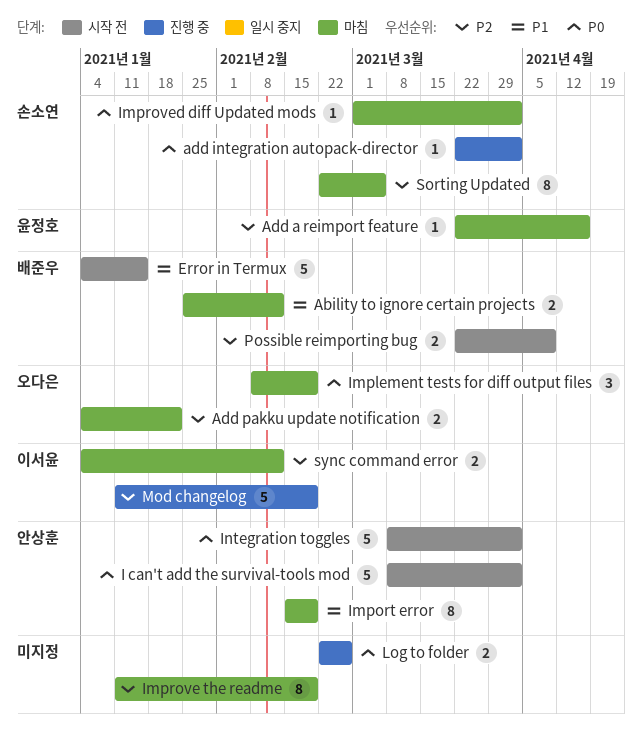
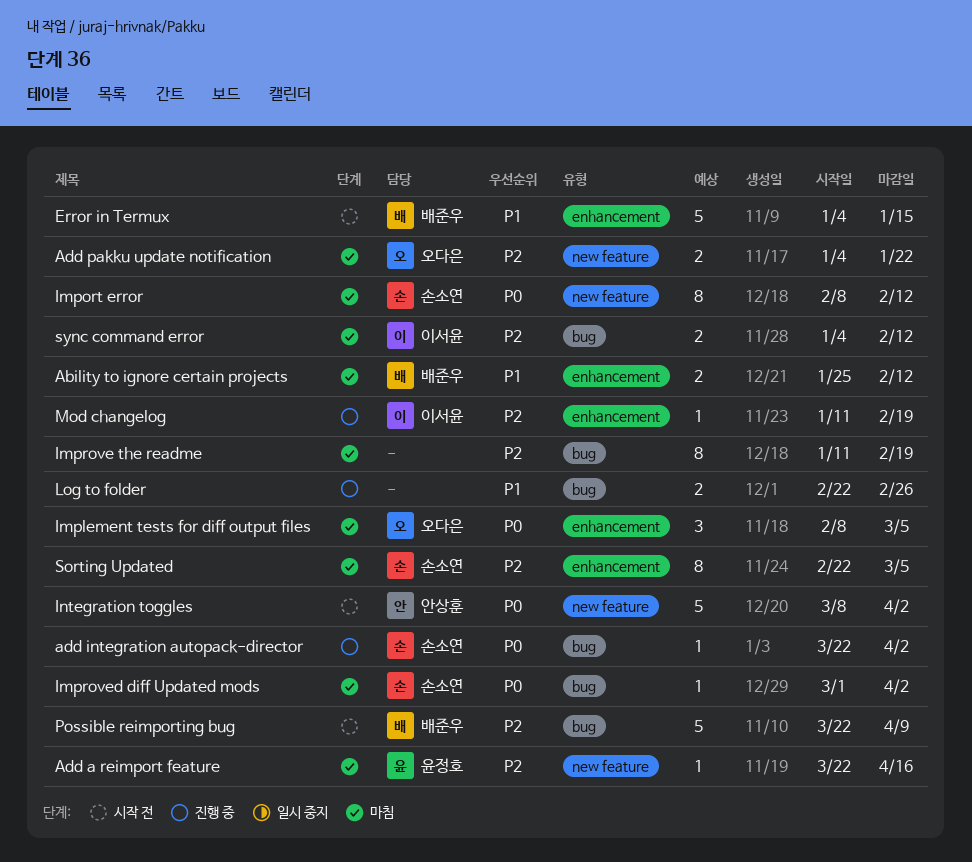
I can't add the survival-tools mod: present -> none
Implement tests for diff output files, due: Feb 19 -> Mar 5
Import error, owner: 안상훈 -> 손소연
Import error, priority: P1 -> P0
Import error, start: Feb 15 -> Feb 8
Import error, due: Feb 19 -> Feb 12
Log to folder, priority: P0 -> P1
Mod changelog, estimate: 5 -> 1
Possible reimporting bug, estimate: 2 -> 5

